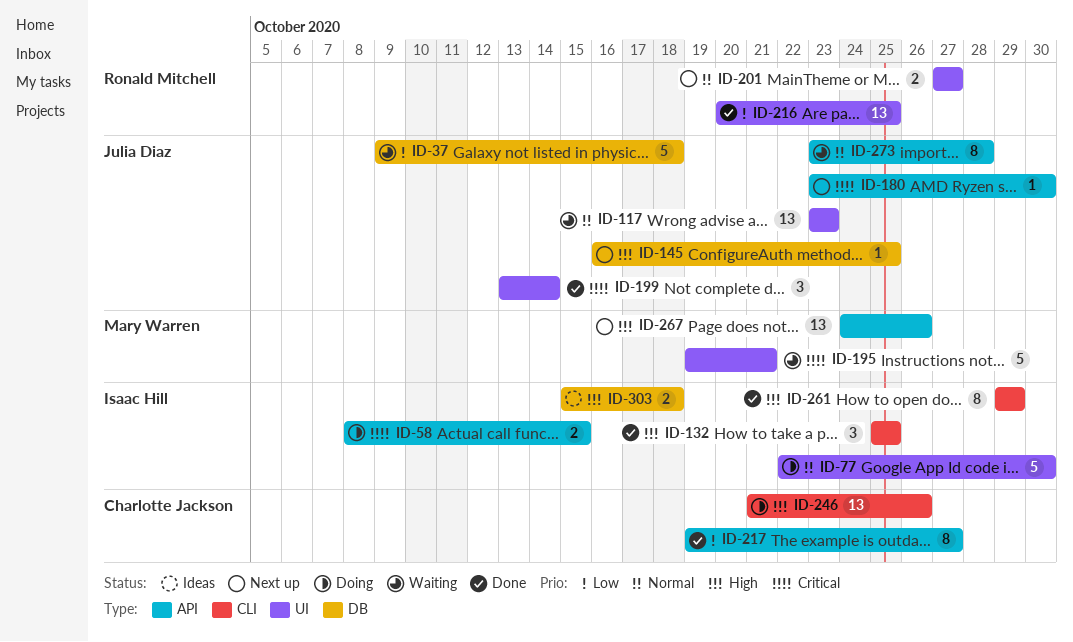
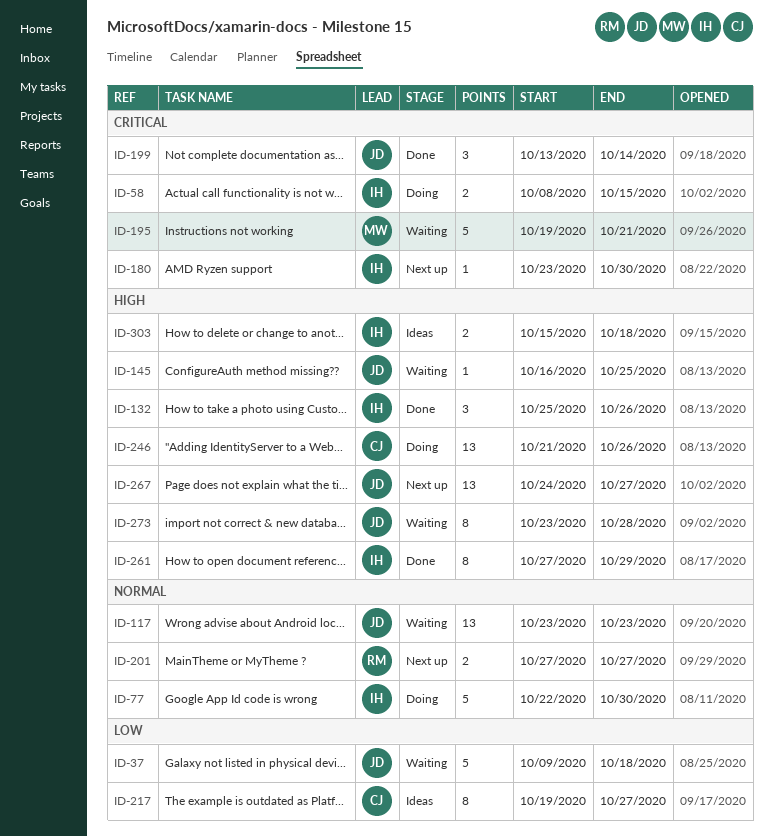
ID-132, due: Oct 25 -> Oct 26
ID-145, status: Next up -> Waiting
ID-180, owner: Julia Diaz -> Isaac Hill
ID-216: present -> none
ID-217, status: Done -> Ideas
ID-261, start: Oct 29 -> Oct 27
ID-267, owner: Mary Warren -> Julia Diaz
ID-267, due: Oct 26 -> Oct 27
ID-273, priority: Normal -> High

